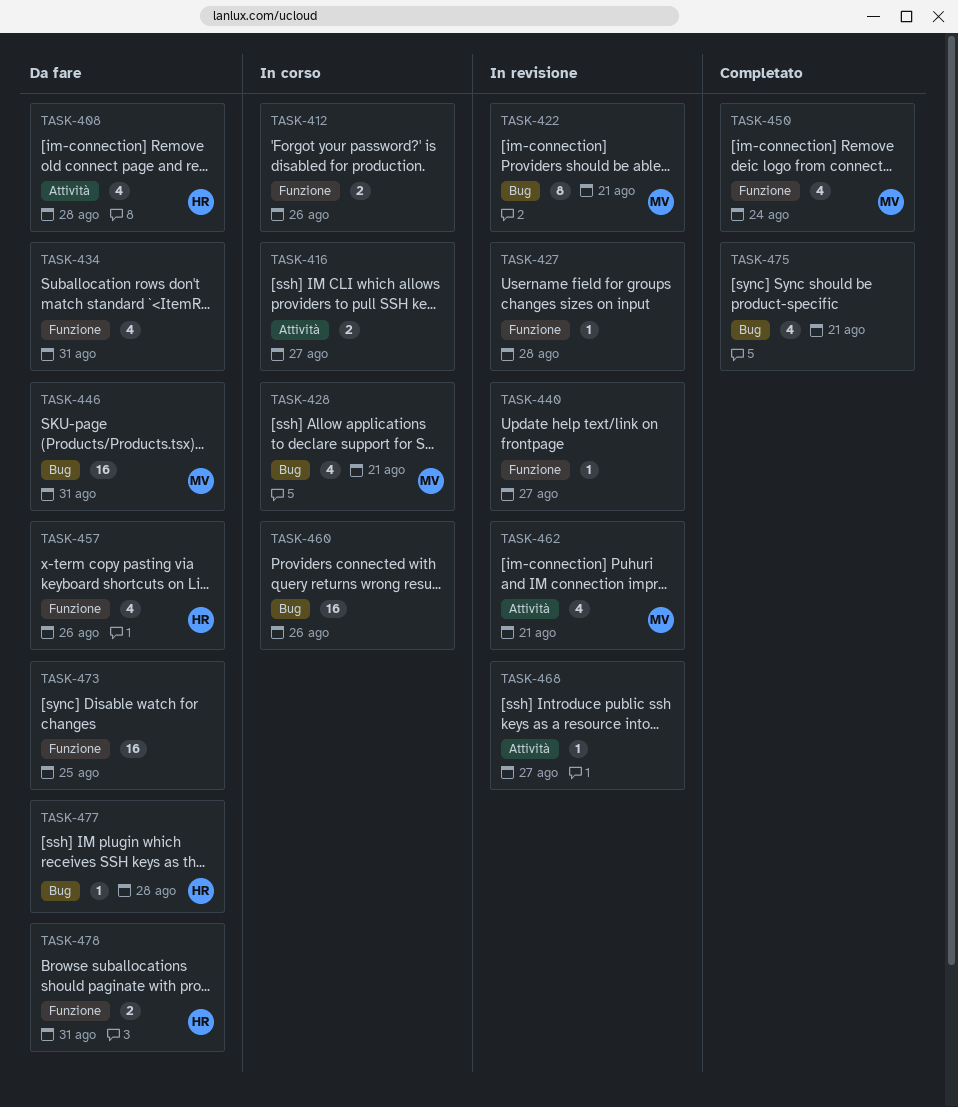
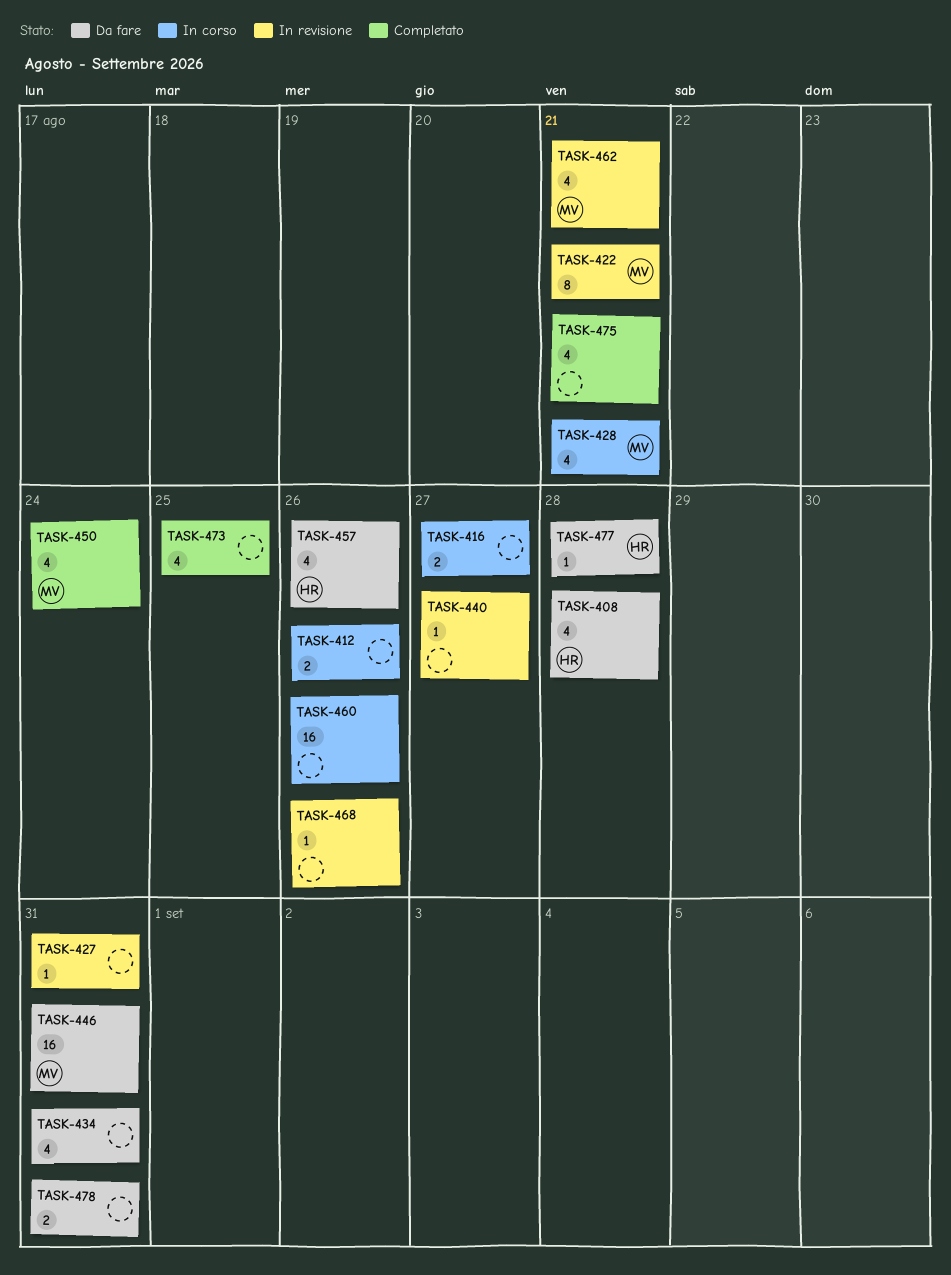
TASK-427, due: Aug 28 -> Aug 31
TASK-468, due: Aug 27 -> Aug 26
TASK-473, status: Da fare -> Completato
TASK-473, estimate: 16 -> 4
TASK-478, owner: HR -> none

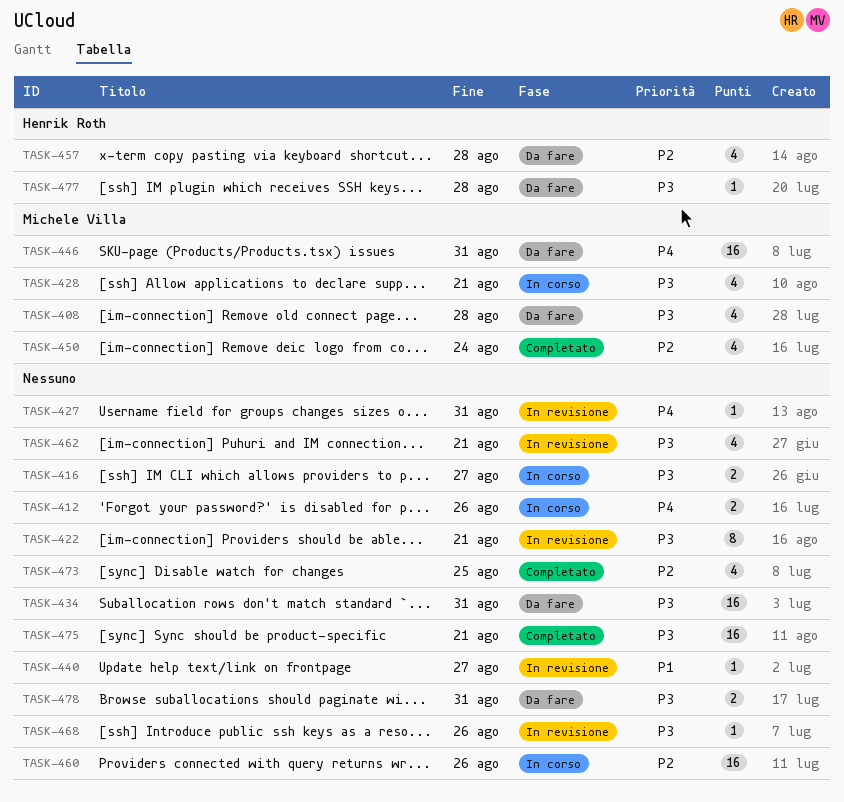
TASK-408, owner: Henrik Roth -> Michele Villa
TASK-422, owner: Michele Villa -> none
TASK-434, estimate: 4 -> 16
TASK-457, due: Aug 26 -> Aug 28
TASK-462, owner: Michele Villa -> none
TASK-475, estimate: 4 -> 16

